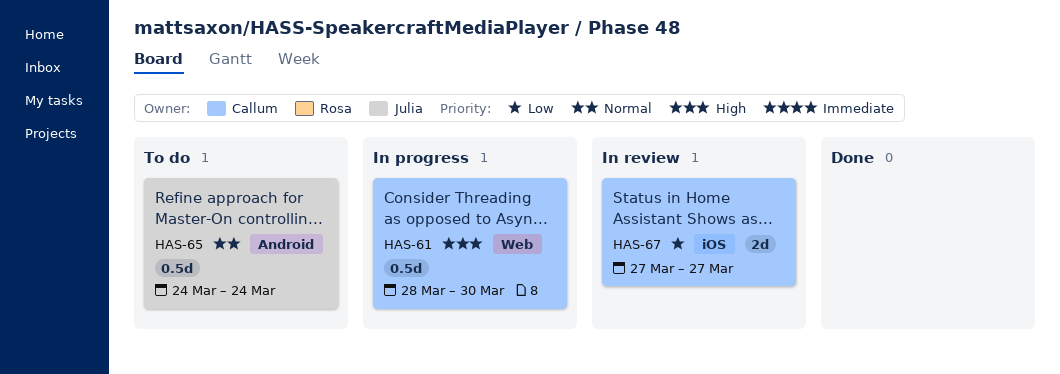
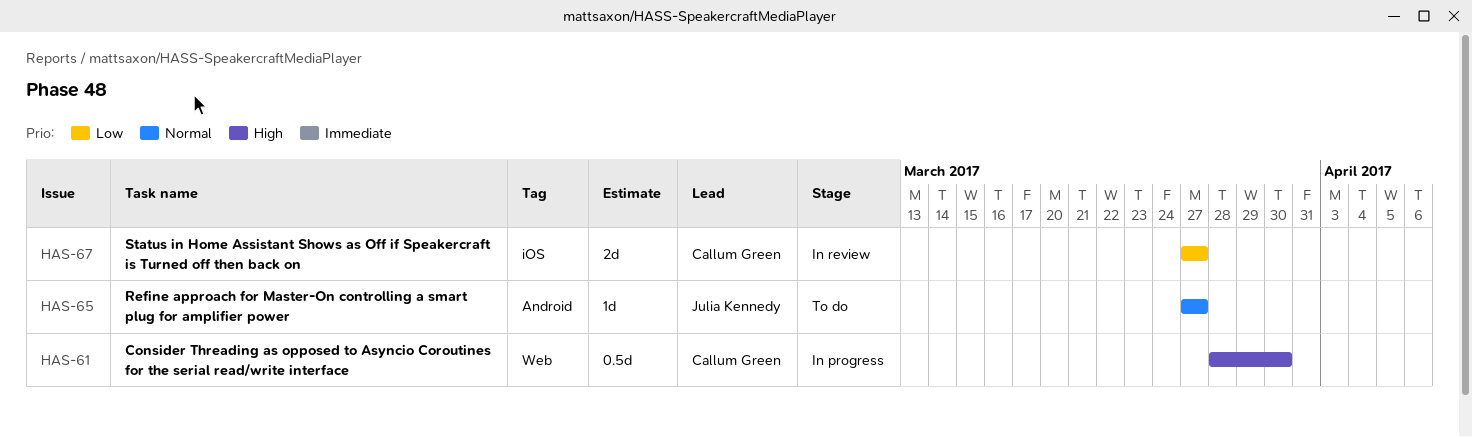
HAS-65, estimate: 0.5d -> 1d
HAS-65, start: Mar 24 -> Mar 27
HAS-65, due: Mar 24 -> Mar 27

